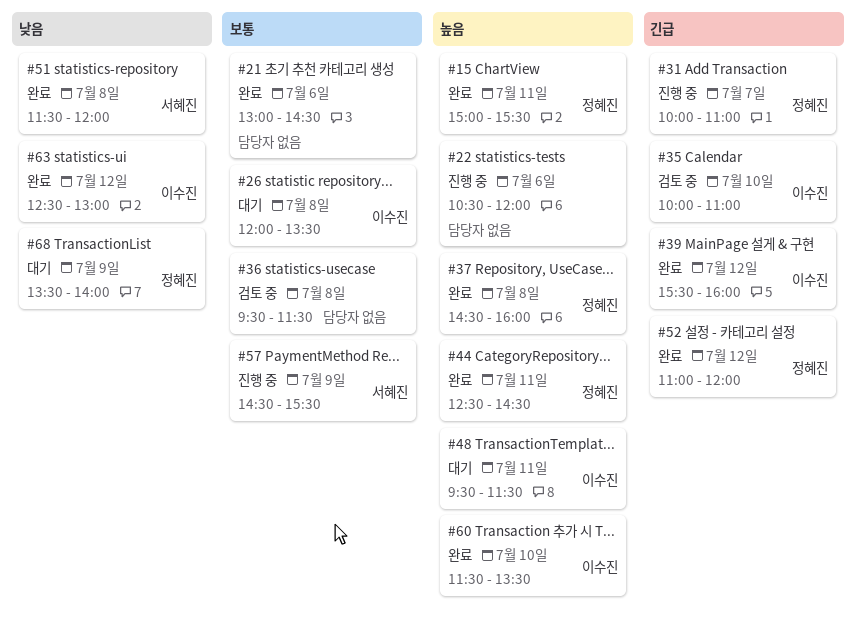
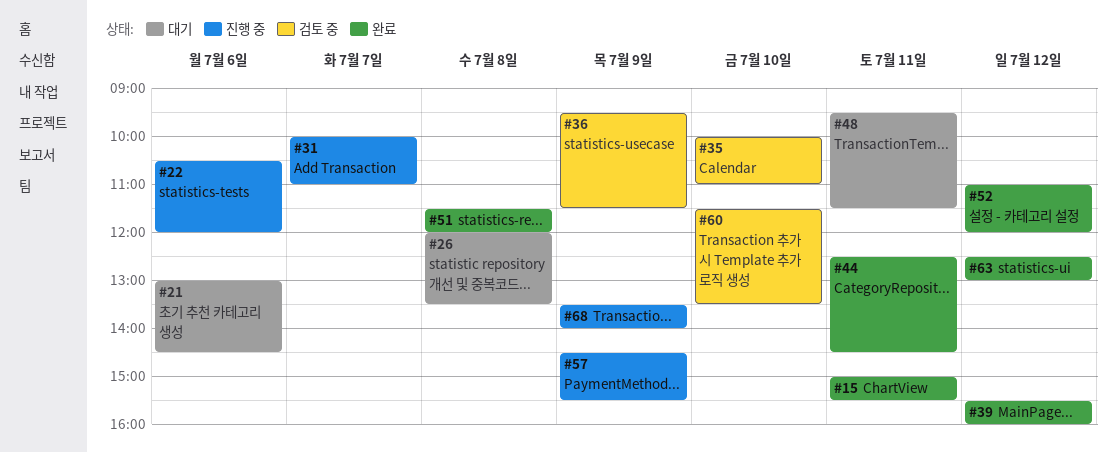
#21, status: 완료 -> 대기
#36, day: Jul 8 -> Jul 9
#37: present -> none
#60, status: 완료 -> 검토 중
#68, status: 대기 -> 진행 중

